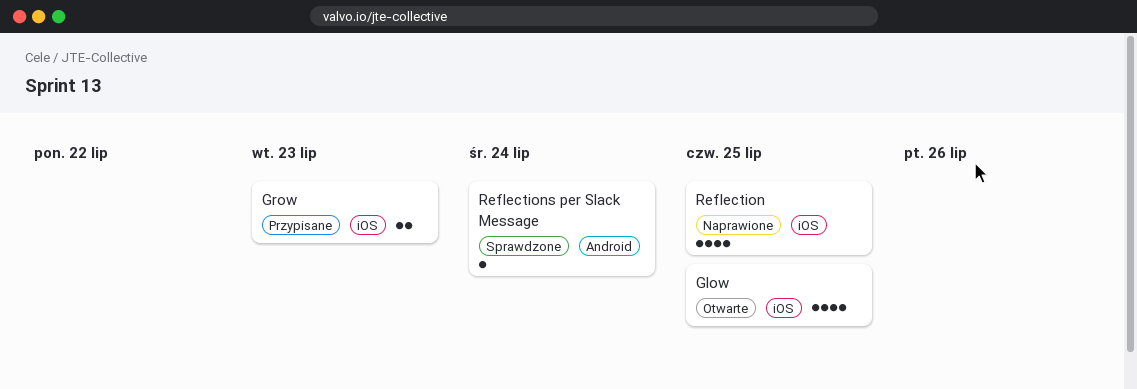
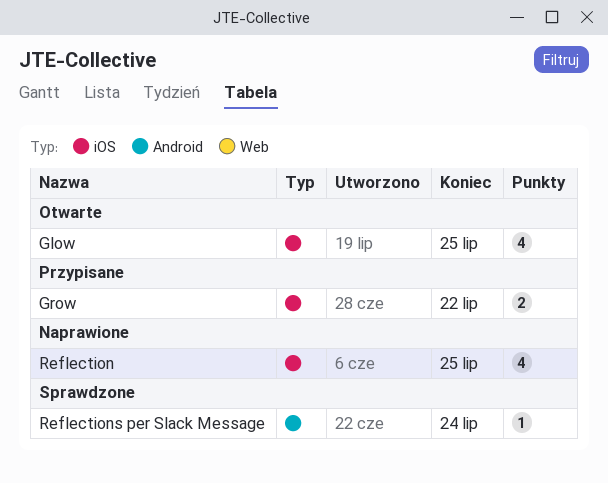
Grow, due: Jul 23 -> Jul 22

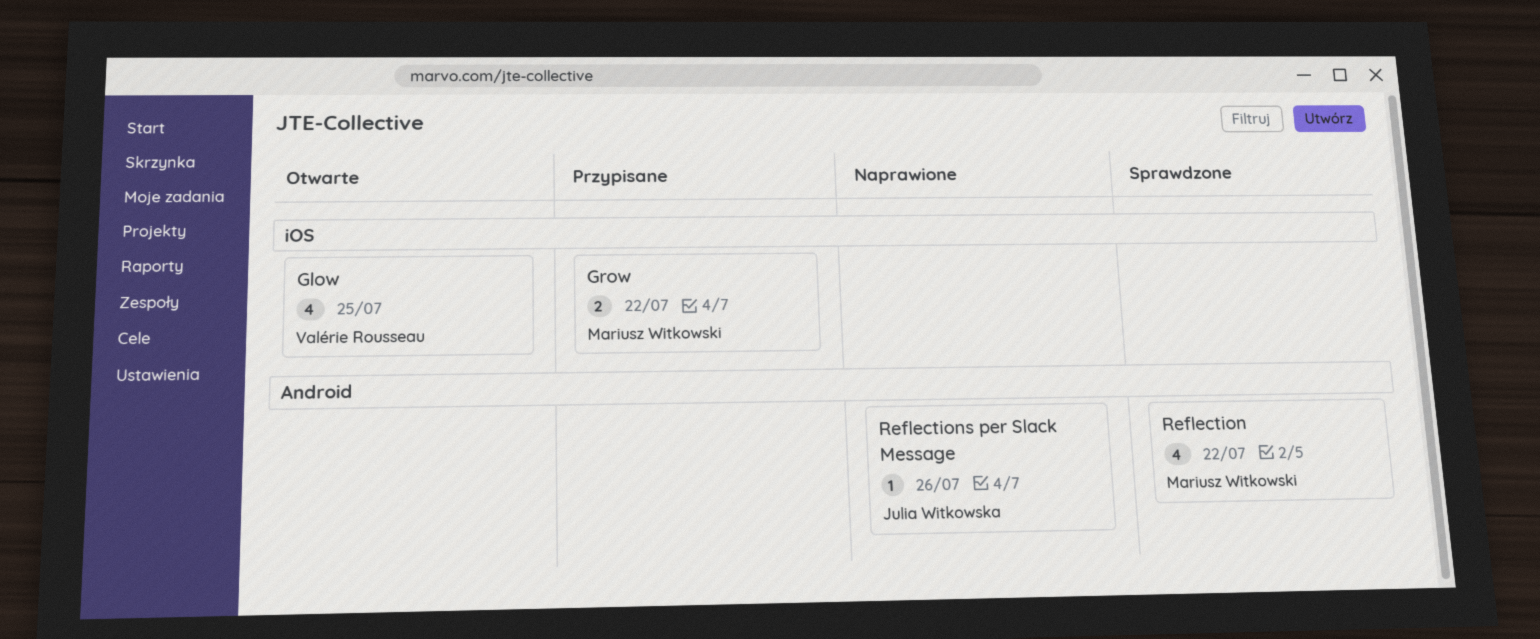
Reflection, status: Naprawione -> Sprawdzone
Reflection, label: iOS -> Android
Reflection, due: Jul 25 -> Jul 22
Reflections per Slack Message, status: Sprawdzone -> Naprawione
Reflections per Slack Message, due: Jul 24 -> Jul 26

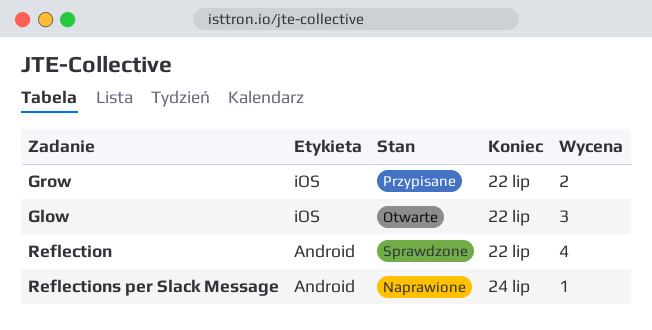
Glow, estimate: 4 -> 3
Glow, due: Jul 25 -> Jul 22
Reflections per Slack Message, due: Jul 26 -> Jul 24

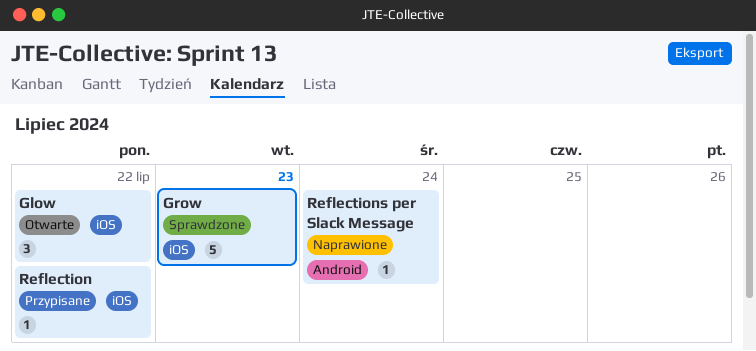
Grow, status: Przypisane -> Sprawdzone
Grow, estimate: 2 -> 5
Grow, due: Jul 22 -> Jul 23
Reflection, status: Sprawdzone -> Przypisane
Reflection, label: Android -> iOS
Reflection, estimate: 4 -> 1

